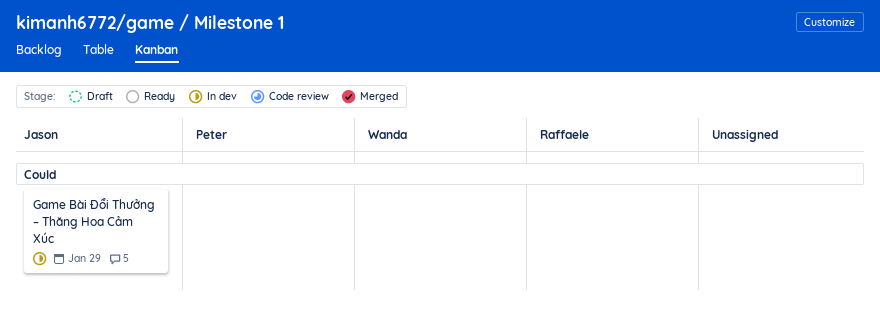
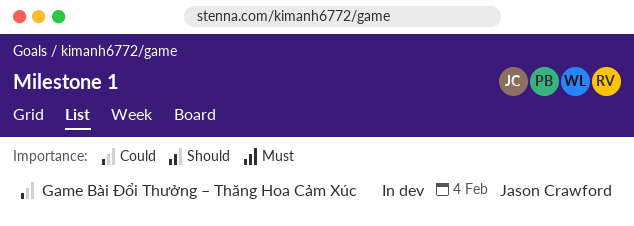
Game Bài Đổi Thưởng – Thăng Hoa Cảm Xúc, due: Jan 29 -> Feb 4

